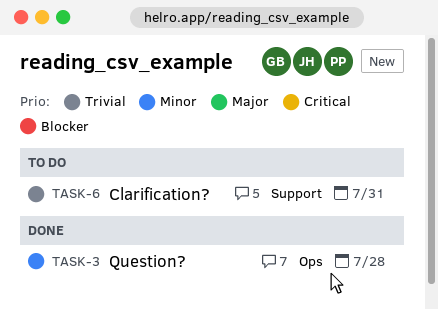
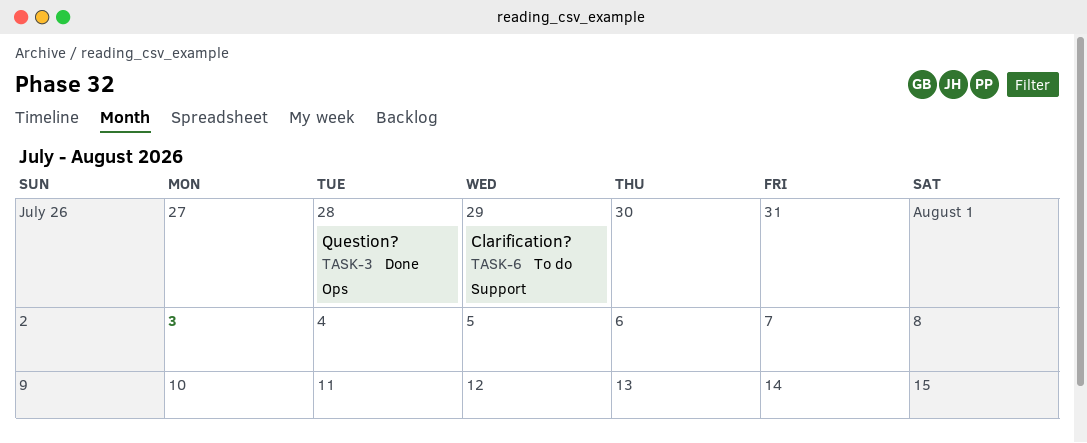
TASK-6, due: Jul 31 -> Jul 29

